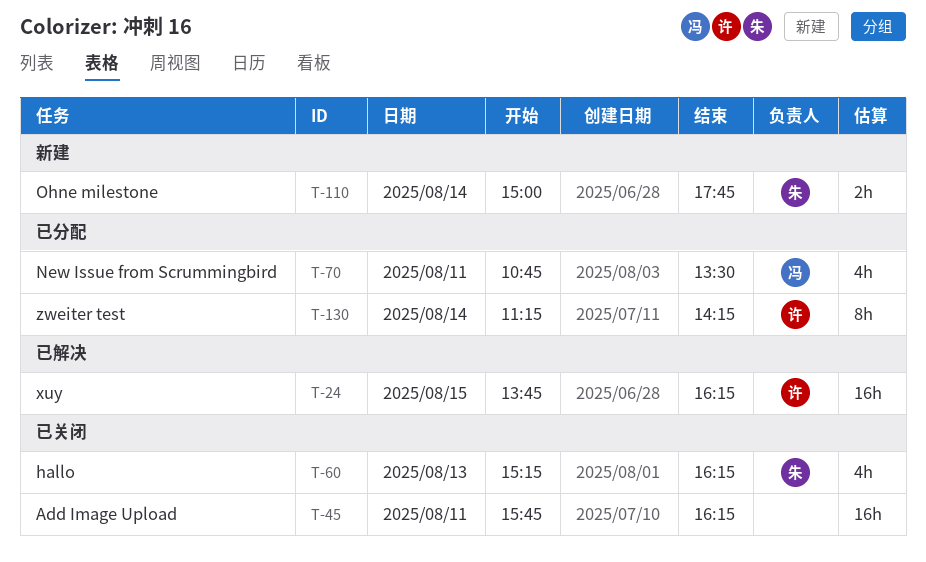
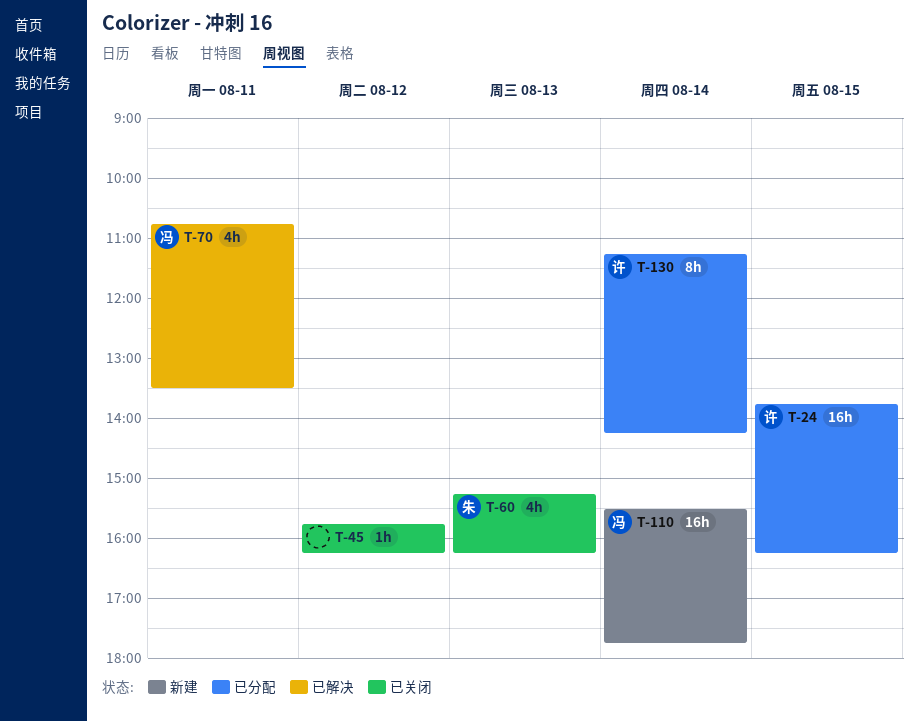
T-24, status: 已解决 -> 已分配
T-45, estimate: 16h -> 1h
T-45, day: Aug 11 -> Aug 12
T-70, status: 已分配 -> 已解决
T-110, owner: 朱 -> 冯
T-110, estimate: 2h -> 16h
T-110, begins: 15:00 -> 15:30

